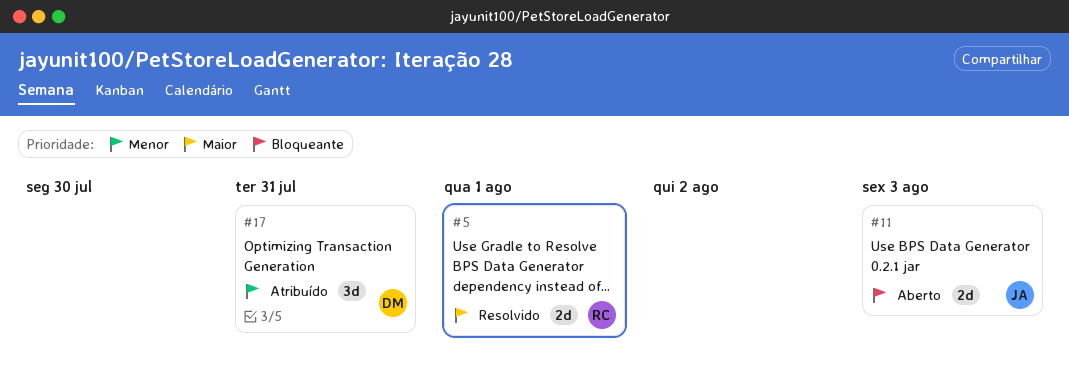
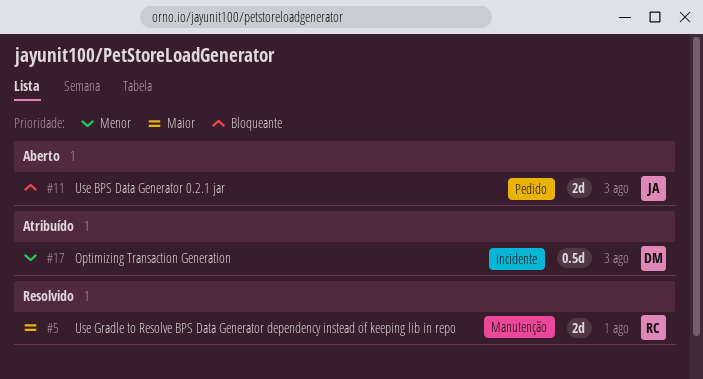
#17, estimate: 3d -> 0.5d
#17, due: Jul 31 -> Aug 3

